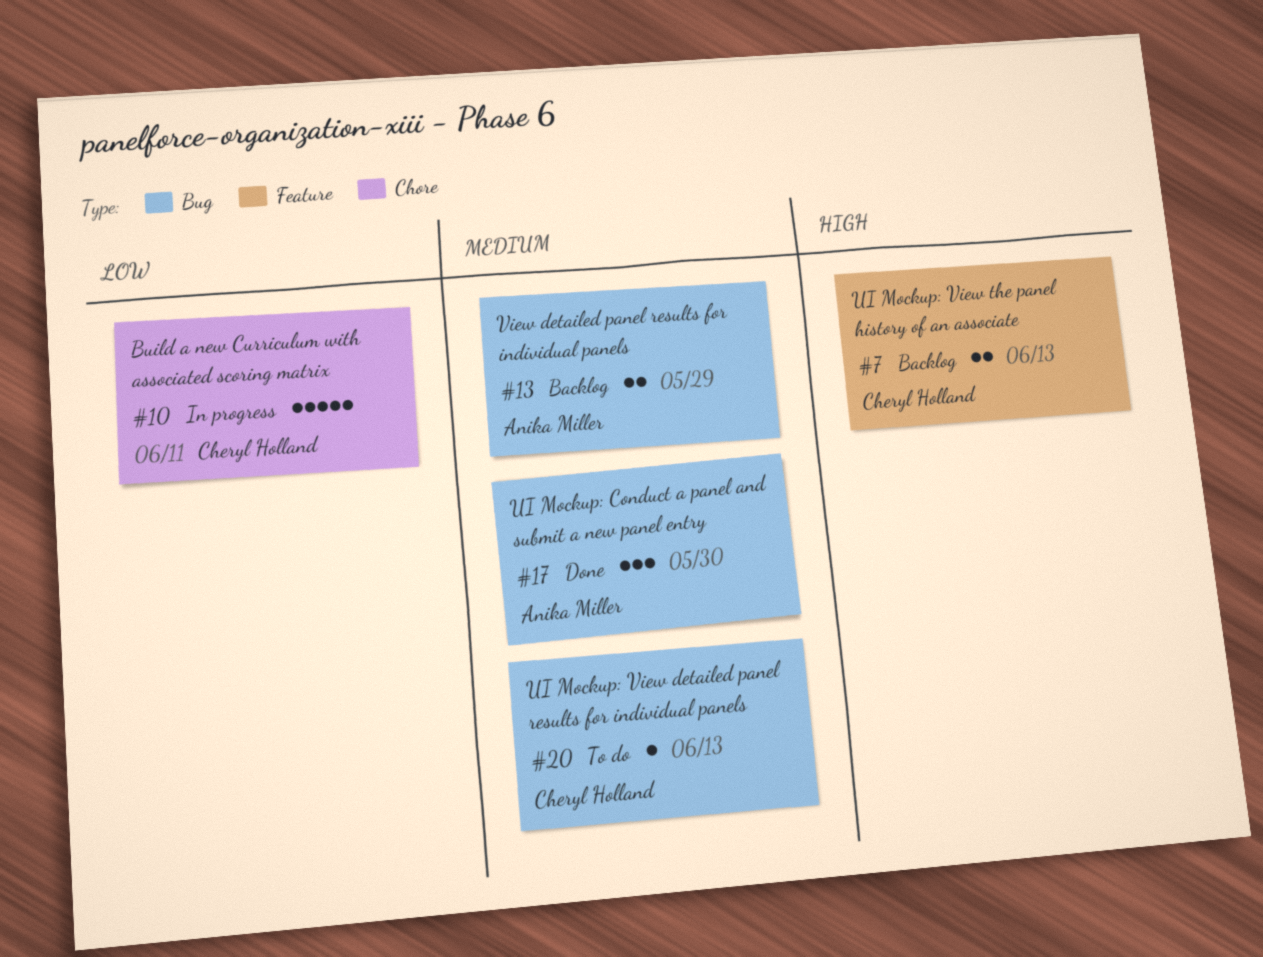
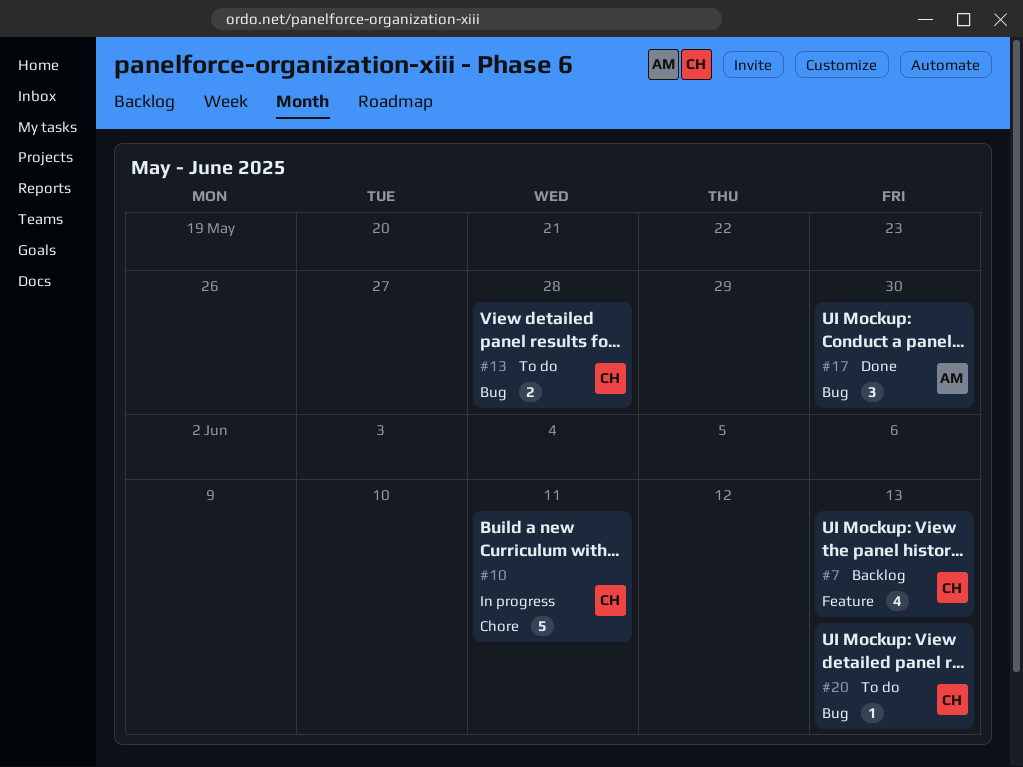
#7, estimate: 2 -> 4
#13, status: Backlog -> To do
#13, owner: Anika Miller -> Cheryl Holland
#13, due: May 29 -> May 28

